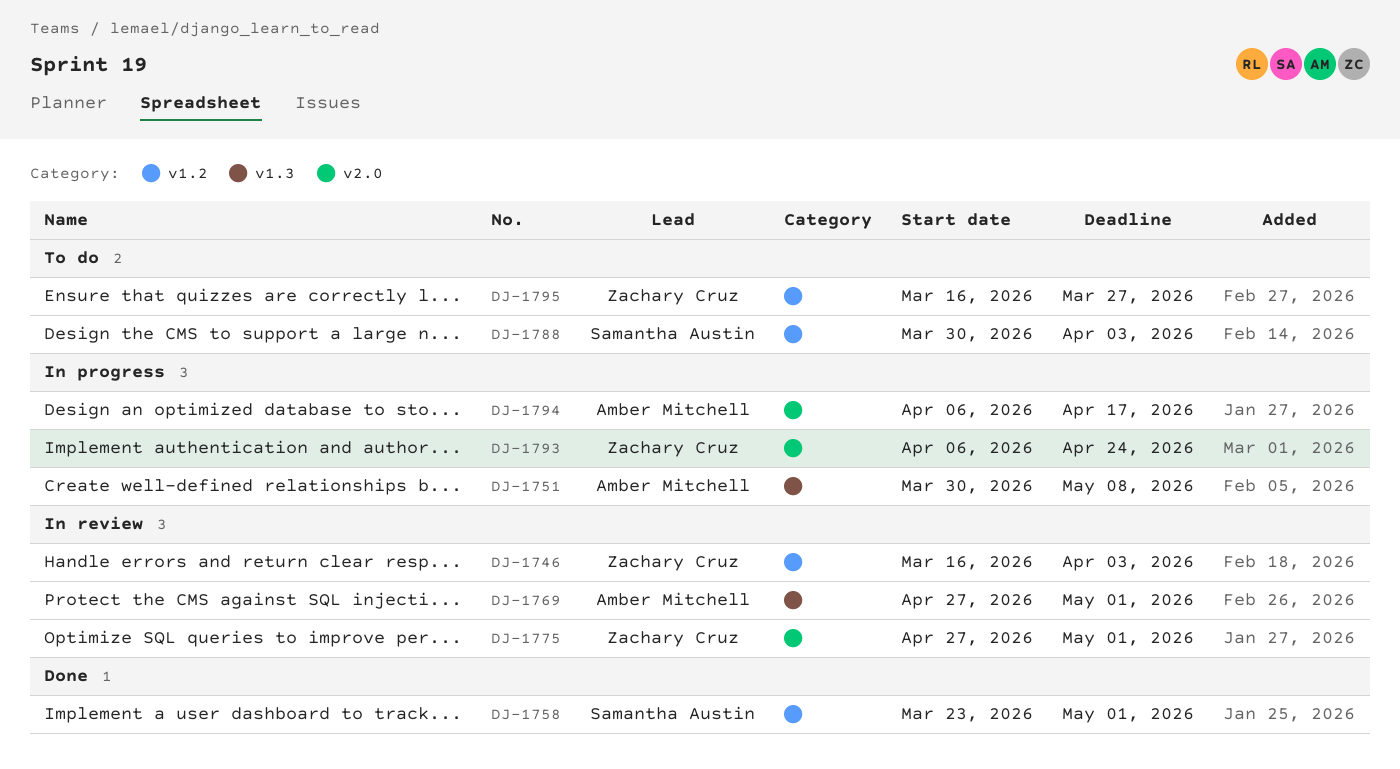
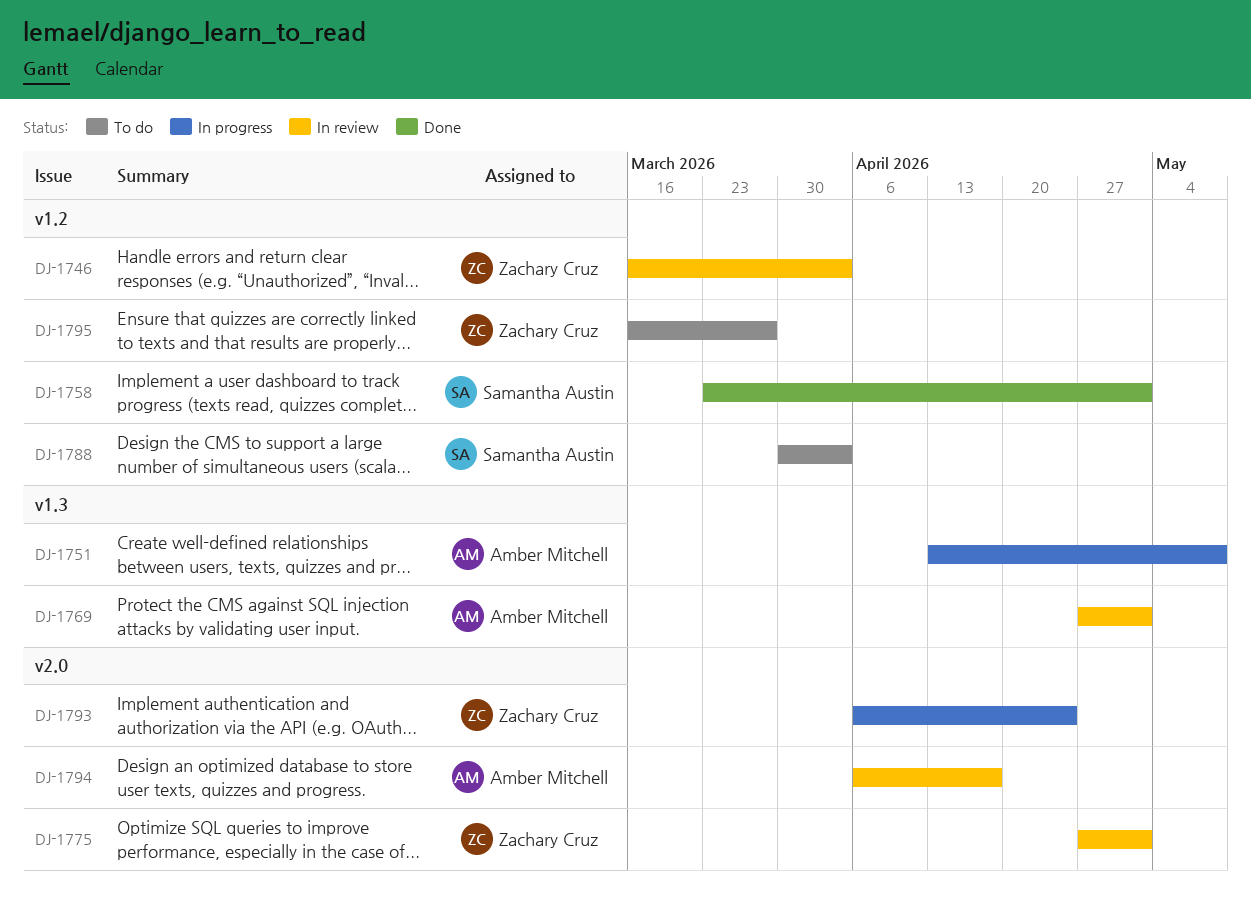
DJ-1751, start: Mar 30 -> Apr 13
DJ-1794, status: In progress -> In review

